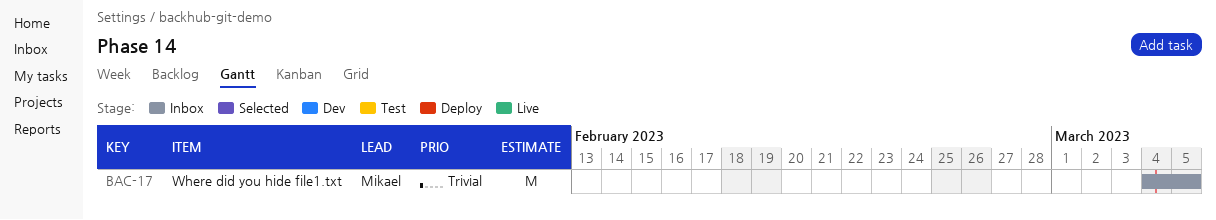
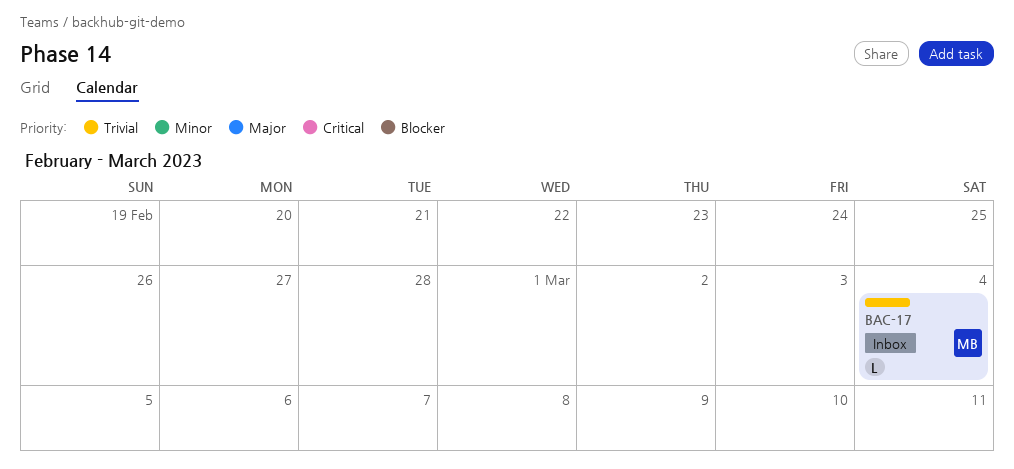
BAC-17, estimate: M -> L
BAC-17, due: Mar 5 -> Mar 4

